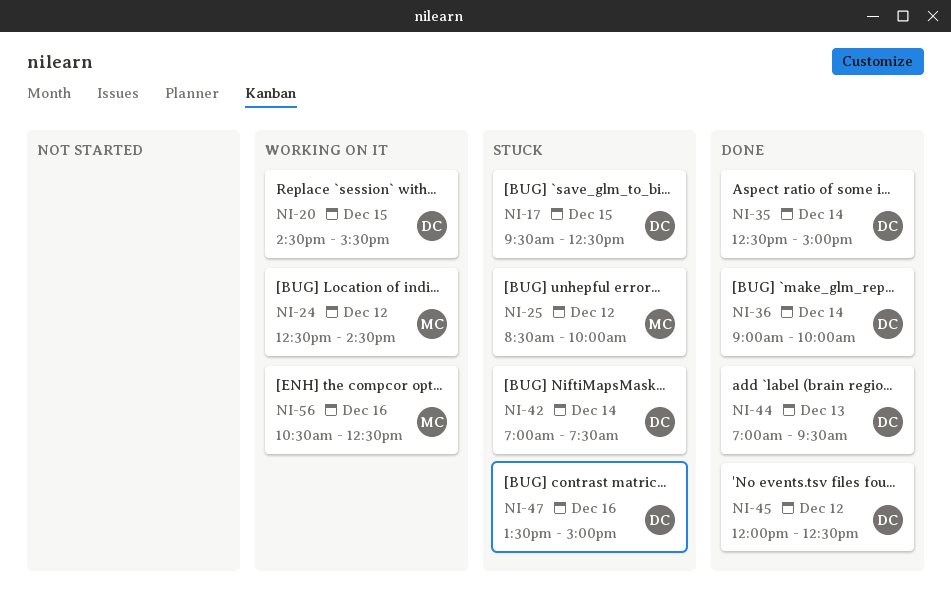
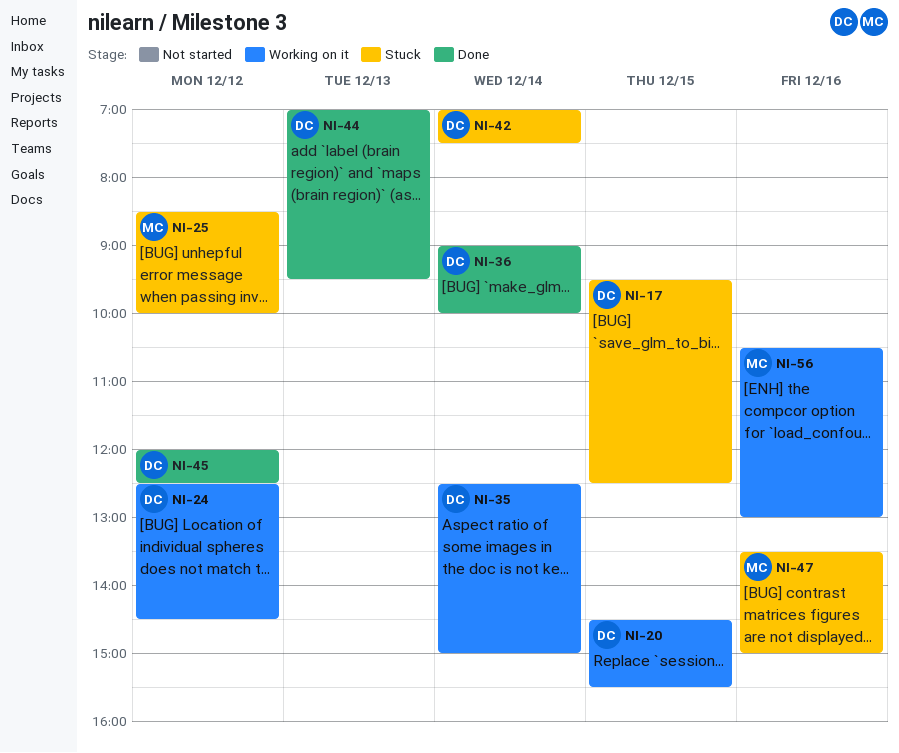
NI-24, owner: MC -> DC
NI-35, status: Done -> Working on it
NI-47, owner: DC -> MC
NI-56, ends: 12:30 -> 13:00

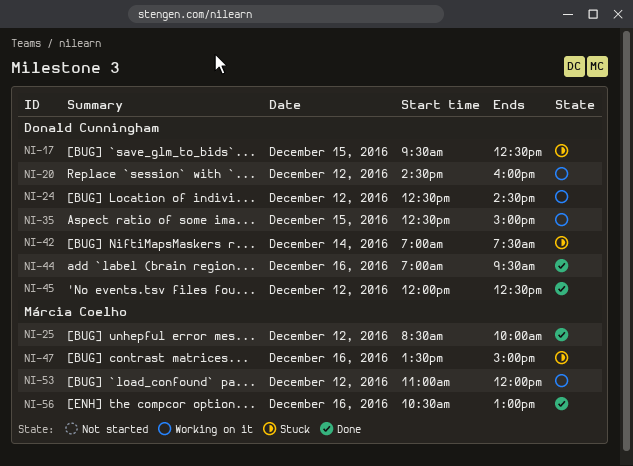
NI-20, day: Dec 15 -> Dec 12
NI-20, ends: 15:30 -> 16:00
NI-25, status: Stuck -> Done
NI-35, day: Dec 14 -> Dec 15
NI-36: present -> none
NI-44, day: Dec 13 -> Dec 16
NI-53: none -> present
NI-56, status: Working on it -> Done

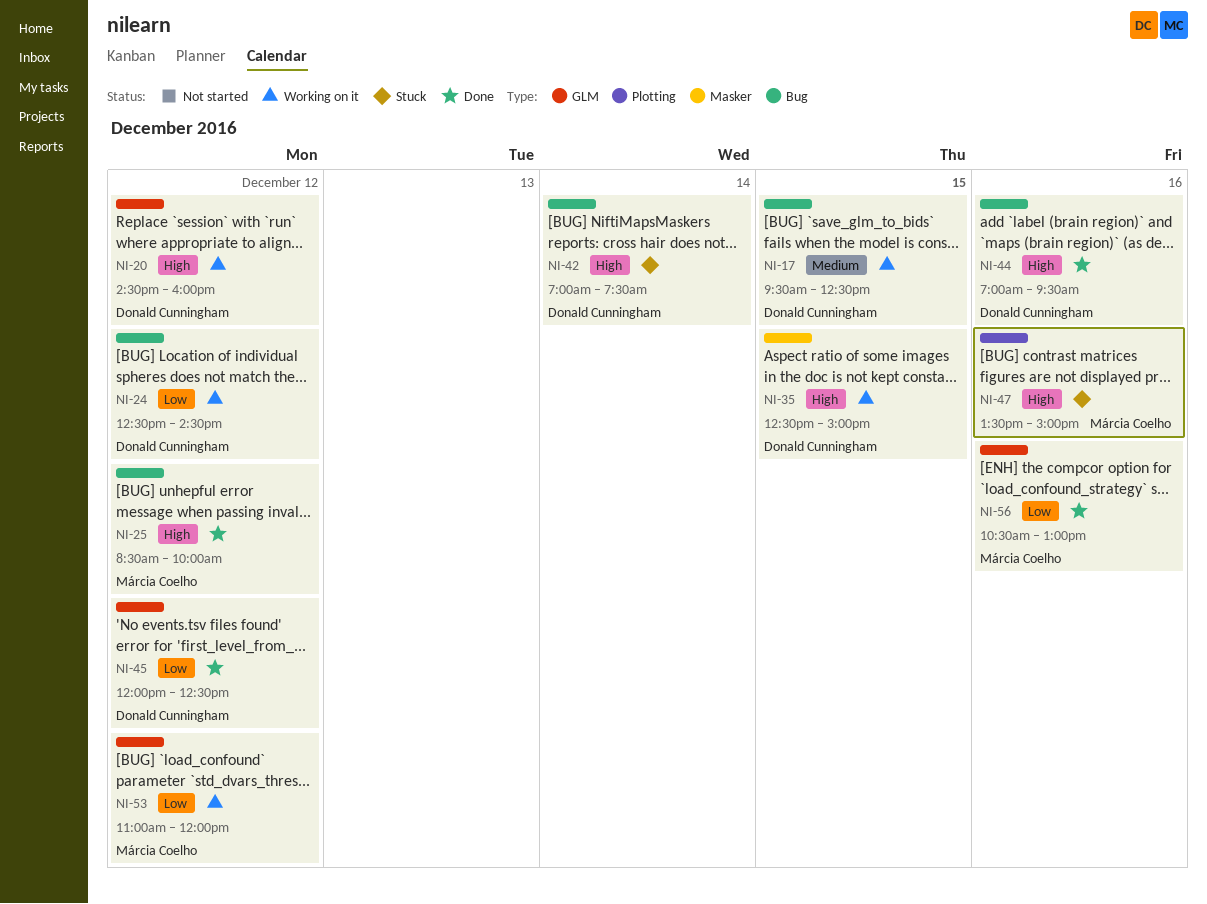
NI-17, status: Stuck -> Working on it

